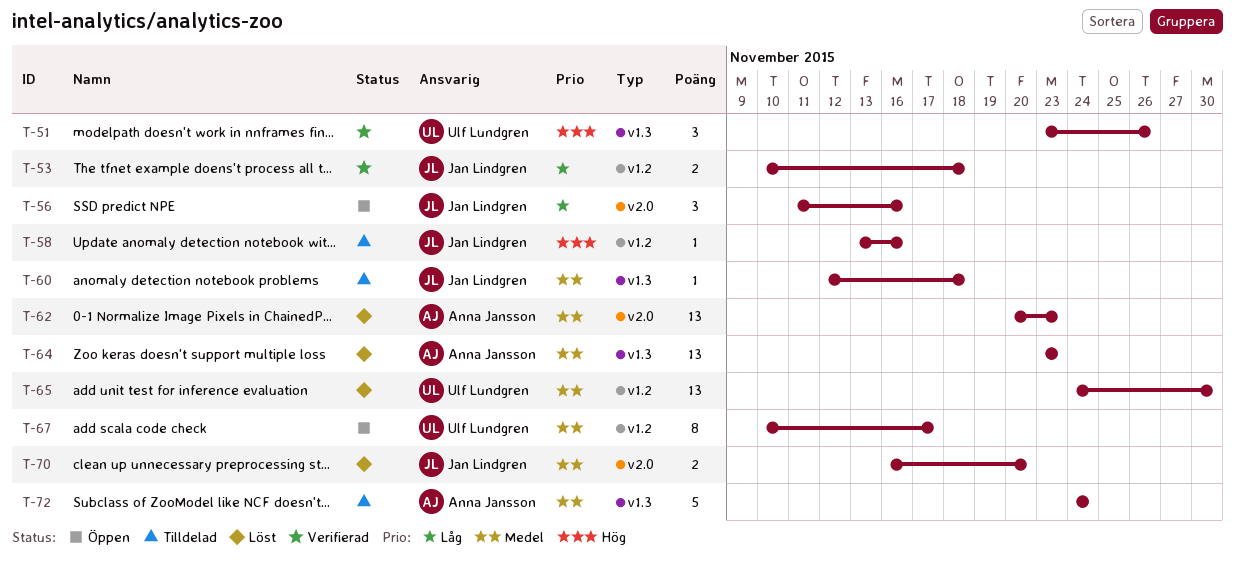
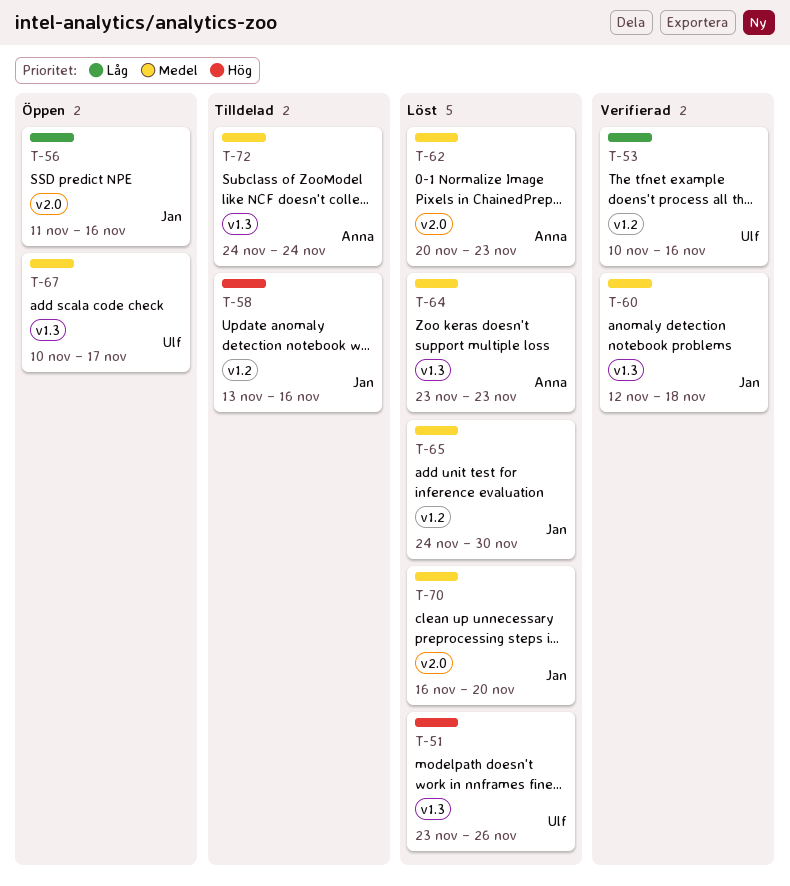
T-51, status: Verifierad -> Löst
T-53, owner: Jan Lindgren -> Ulf Lundgren
T-53, due: Nov 18 -> Nov 16
T-60, status: Tilldelad -> Verifierad
T-65, owner: Ulf Lundgren -> Jan Lindgren
T-67, label: v1.2 -> v1.3

